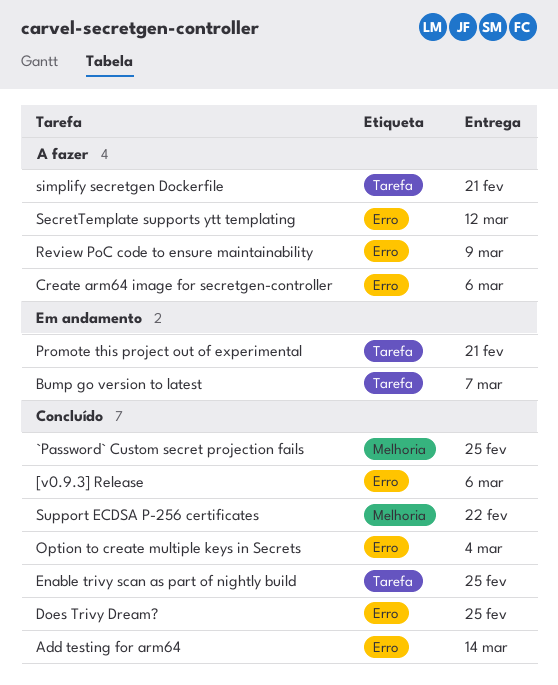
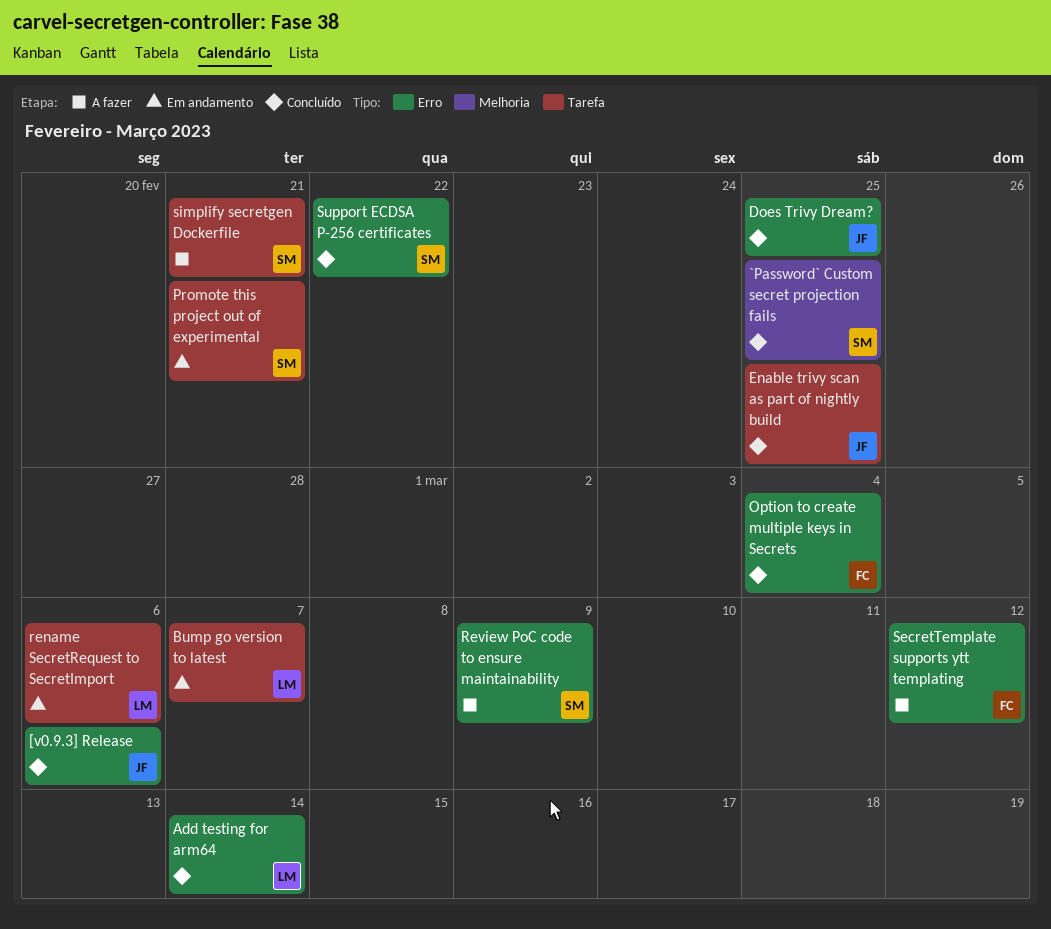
Create arm64 image for secretgen-controller: present -> none
rename SecretRequest to SecretImport: none -> present
Support ECDSA P-256 certificates, label: Melhoria -> Erro

